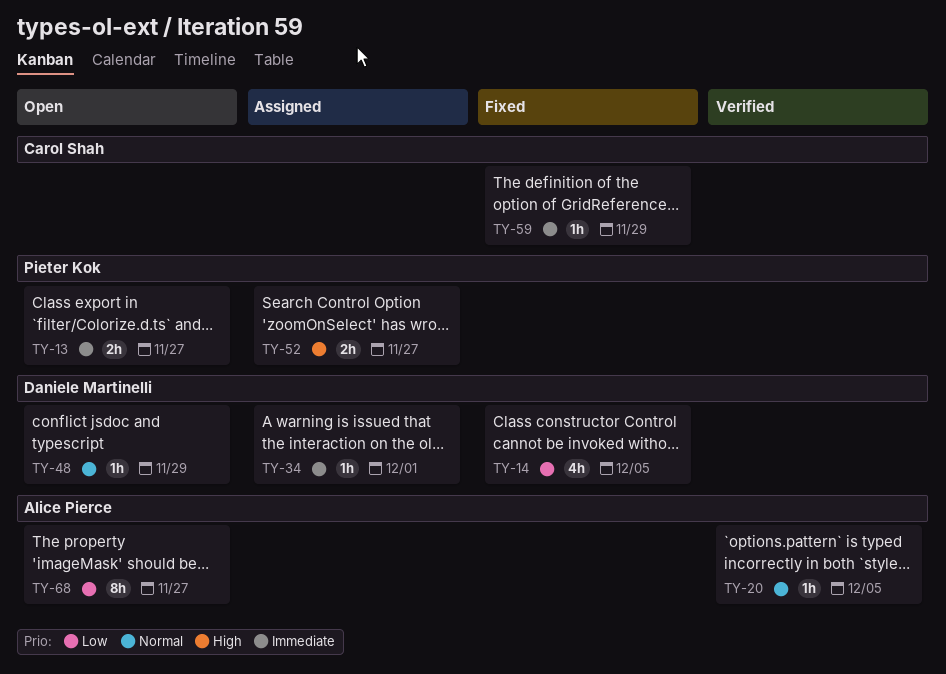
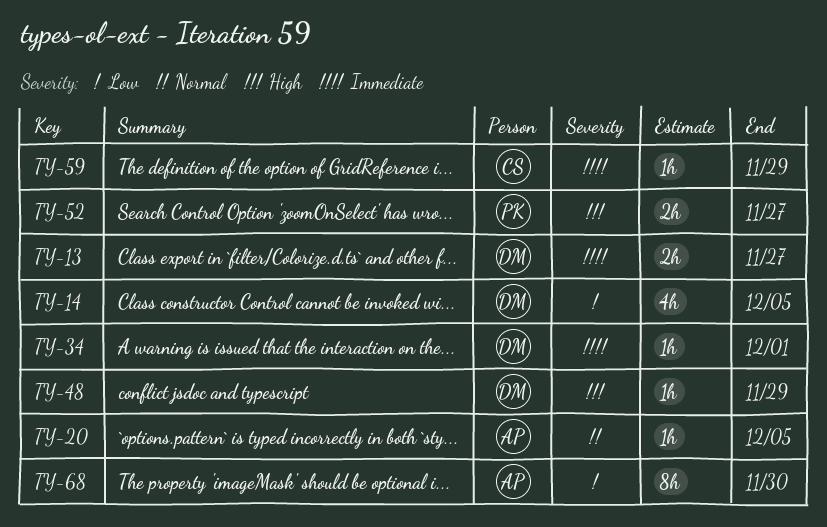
TY-13, owner: Pieter Kok -> Daniele Martinelli
TY-48, priority: Normal -> High
TY-68, due: Nov 27 -> Nov 30

